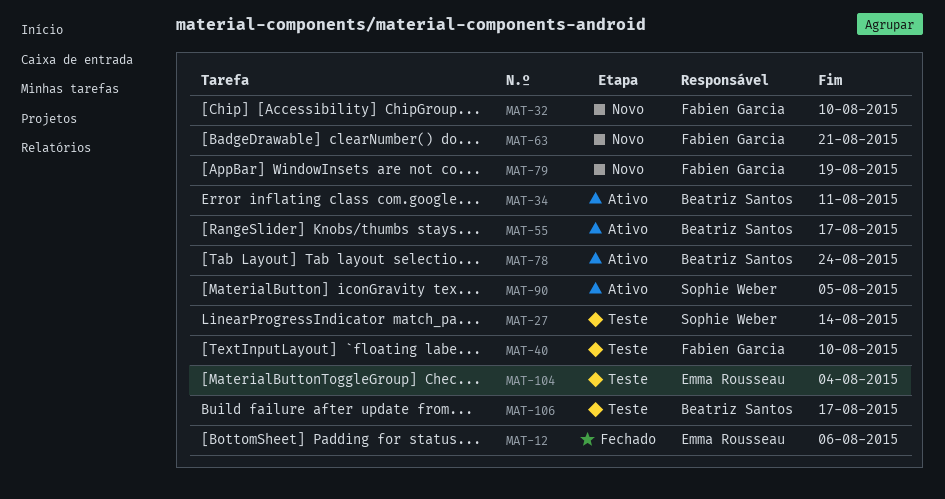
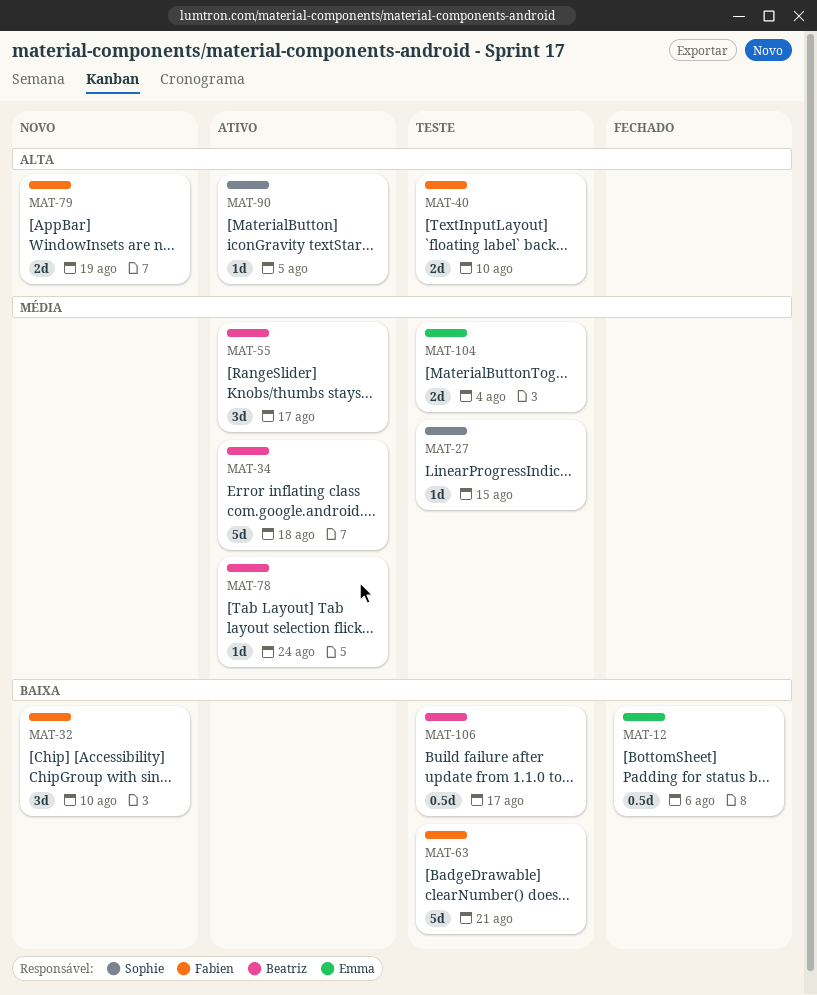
MAT-27, due: Aug 14 -> Aug 15
MAT-34, due: Aug 11 -> Aug 18
MAT-63, status: Novo -> Teste

